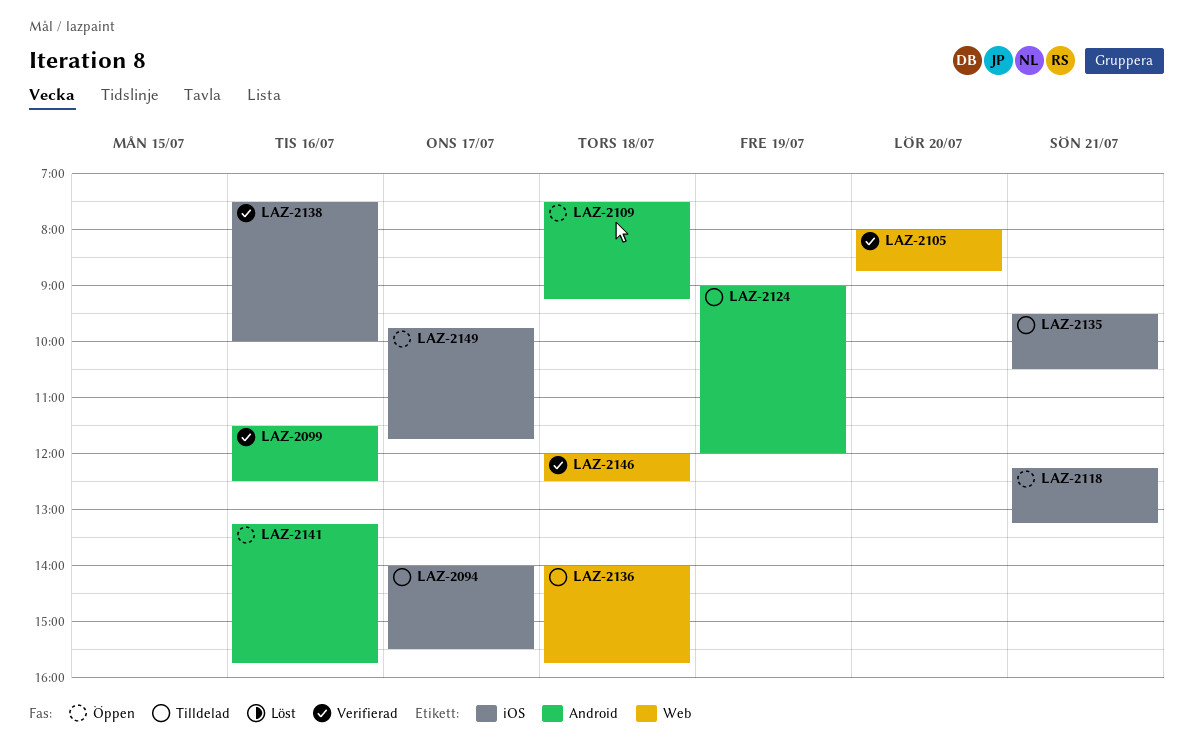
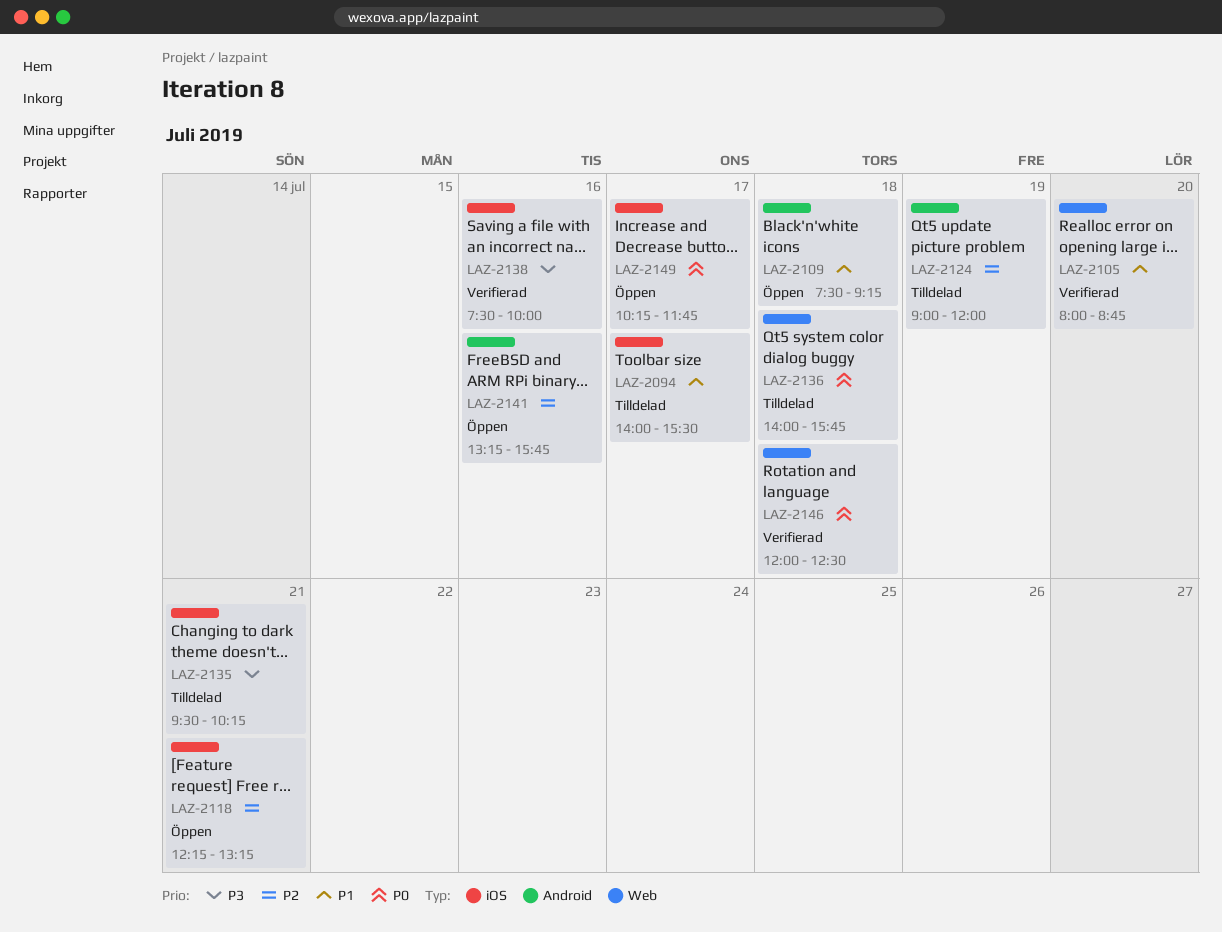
LAZ-2099: present -> none
LAZ-2135, ends: 10:30 -> 10:15
LAZ-2149, begins: 09:45 -> 10:15

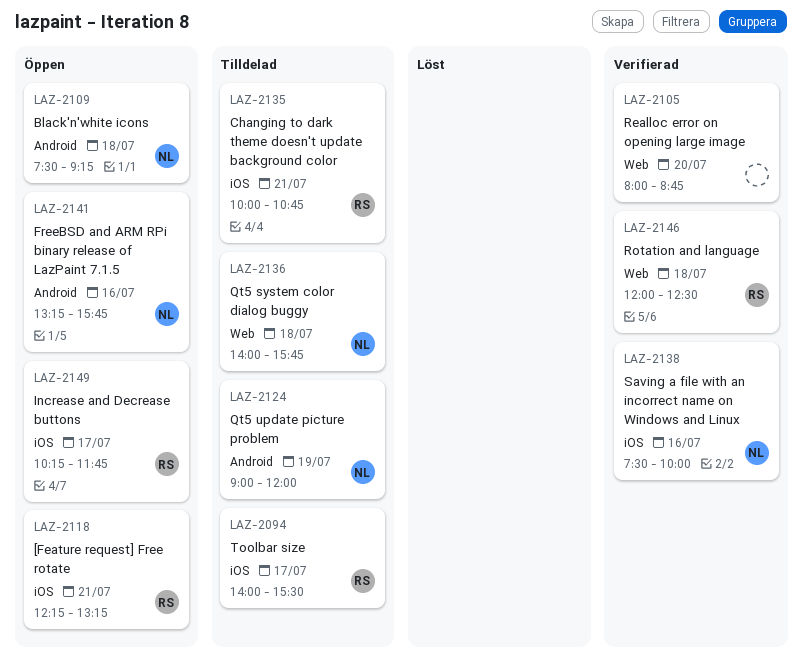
LAZ-2135, begins: 09:30 -> 10:00
LAZ-2135, ends: 10:15 -> 10:45

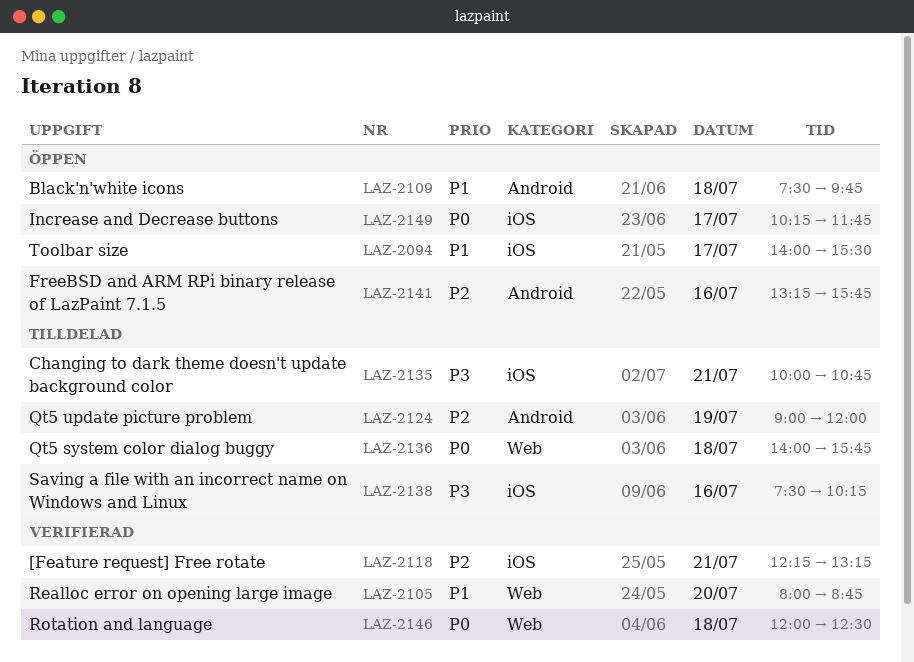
LAZ-2094, status: Tilldelad -> Öppen
LAZ-2109, ends: 09:15 -> 09:45
LAZ-2118, status: Öppen -> Verifierad
LAZ-2138, status: Verifierad -> Tilldelad
LAZ-2138, ends: 10:00 -> 10:15

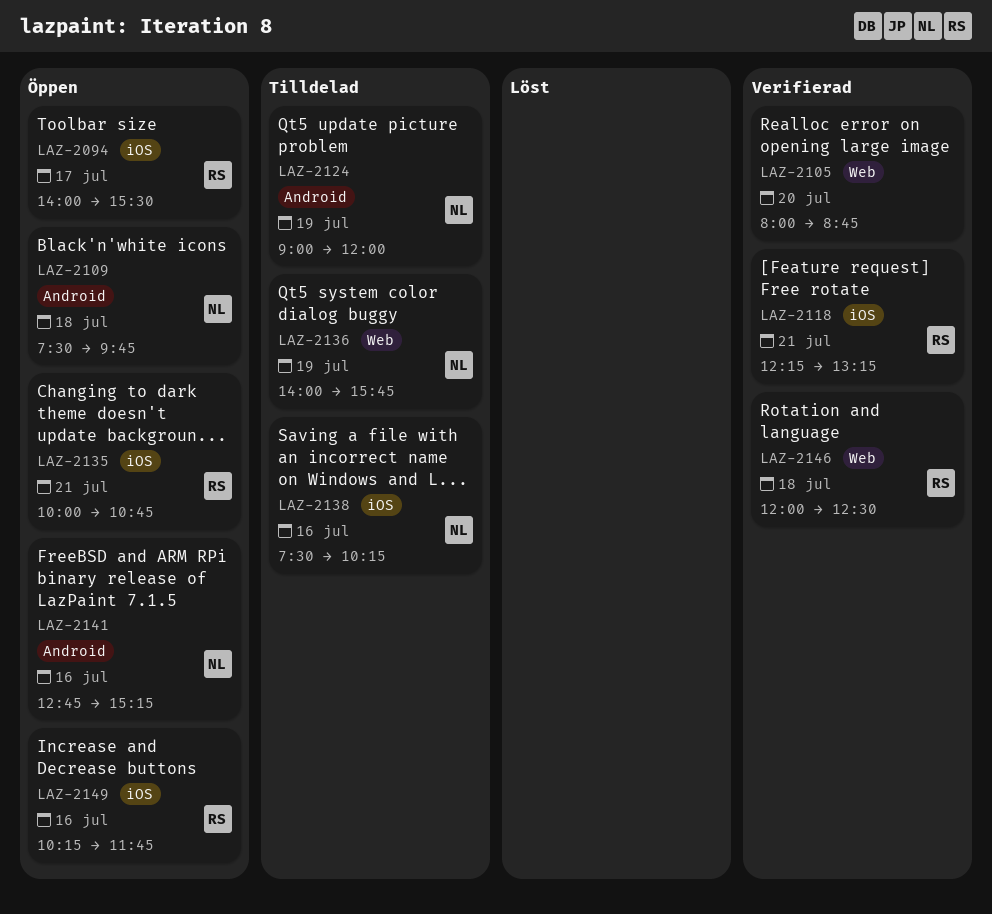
LAZ-2135, status: Tilldelad -> Öppen
LAZ-2136, day: Jul 18 -> Jul 19
LAZ-2141, begins: 13:15 -> 12:45
LAZ-2141, ends: 15:45 -> 15:15
LAZ-2149, day: Jul 17 -> Jul 16

